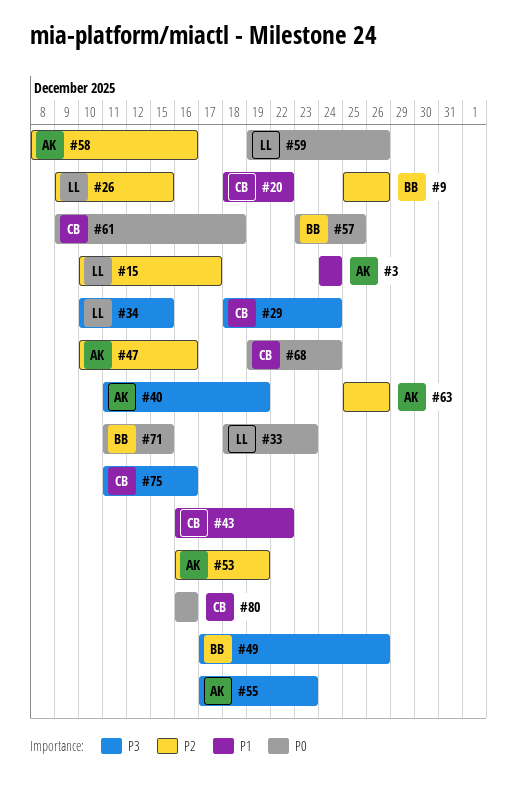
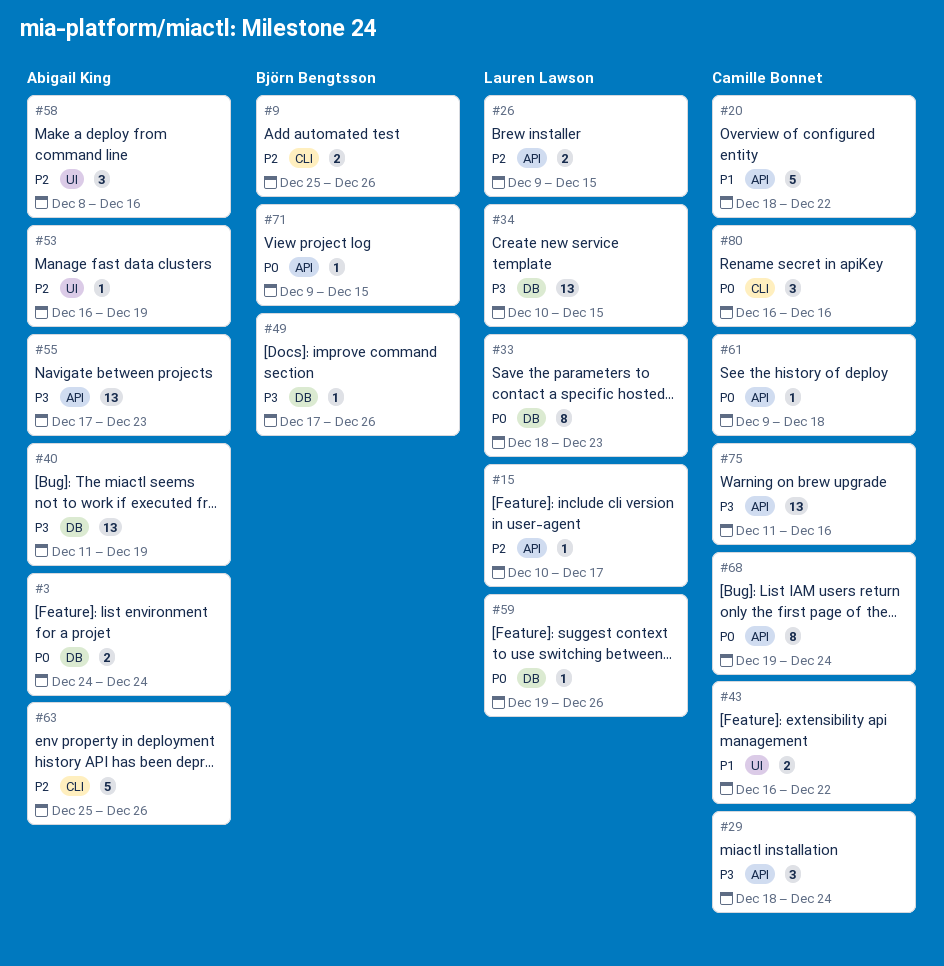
#3, priority: P1 -> P0
#47: present -> none
#57: present -> none
#71, start: Dec 11 -> Dec 9

